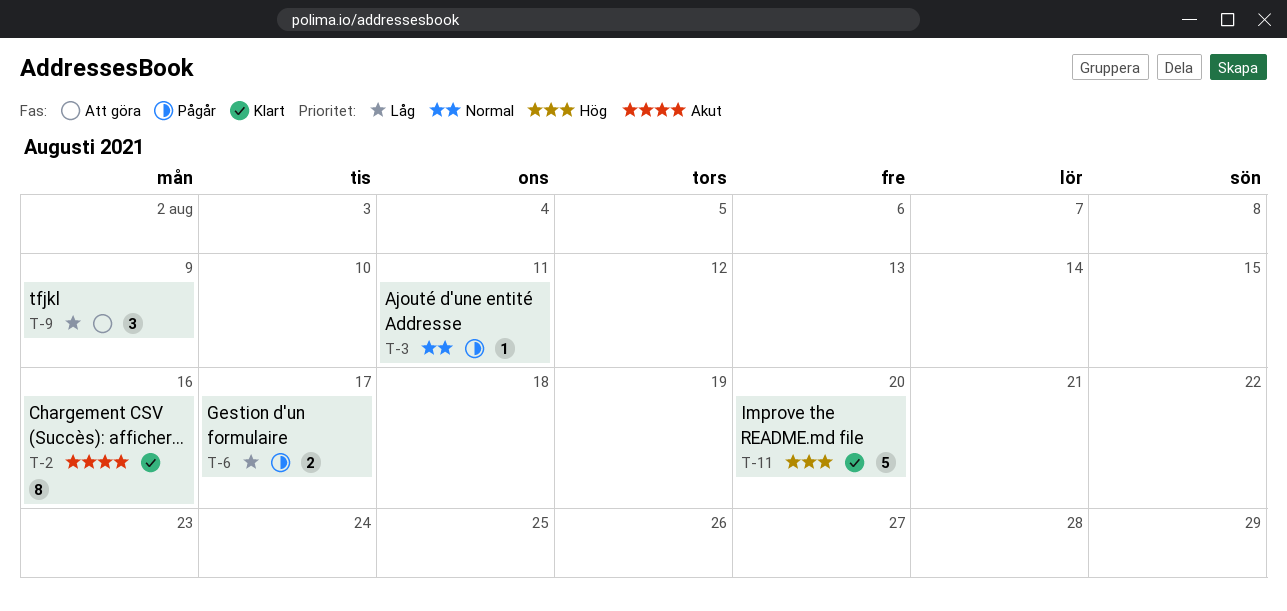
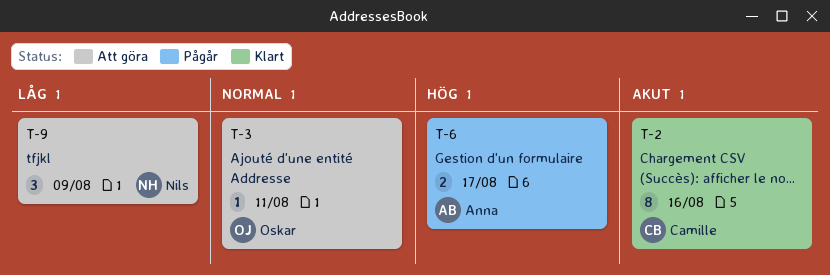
T-3, status: Pågår -> Att göra
T-6, priority: Låg -> Hög
T-11: present -> none

